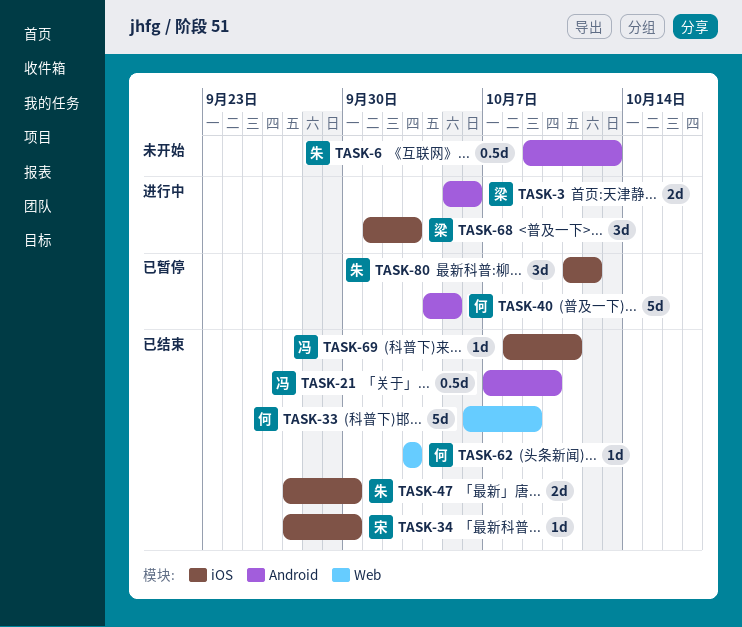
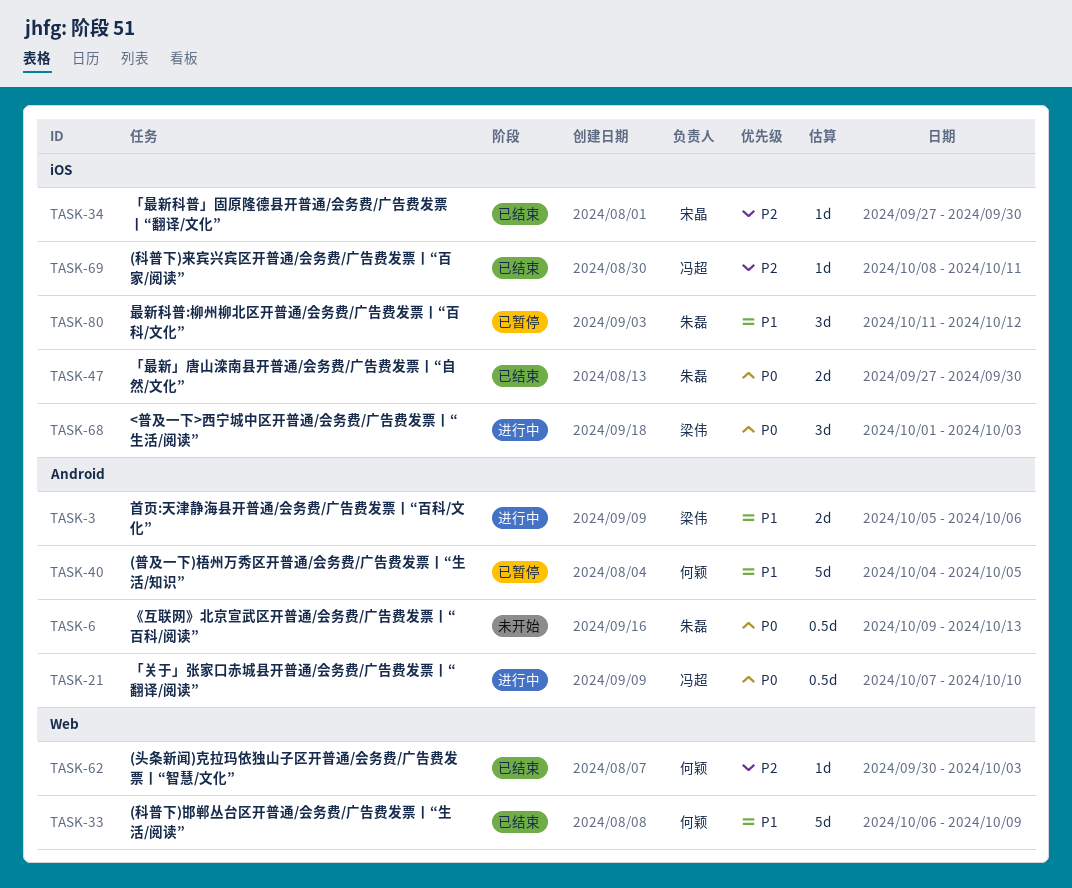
TASK-21, status: 已结束 -> 进行中
TASK-62, start: Oct 3 -> Sep 30

